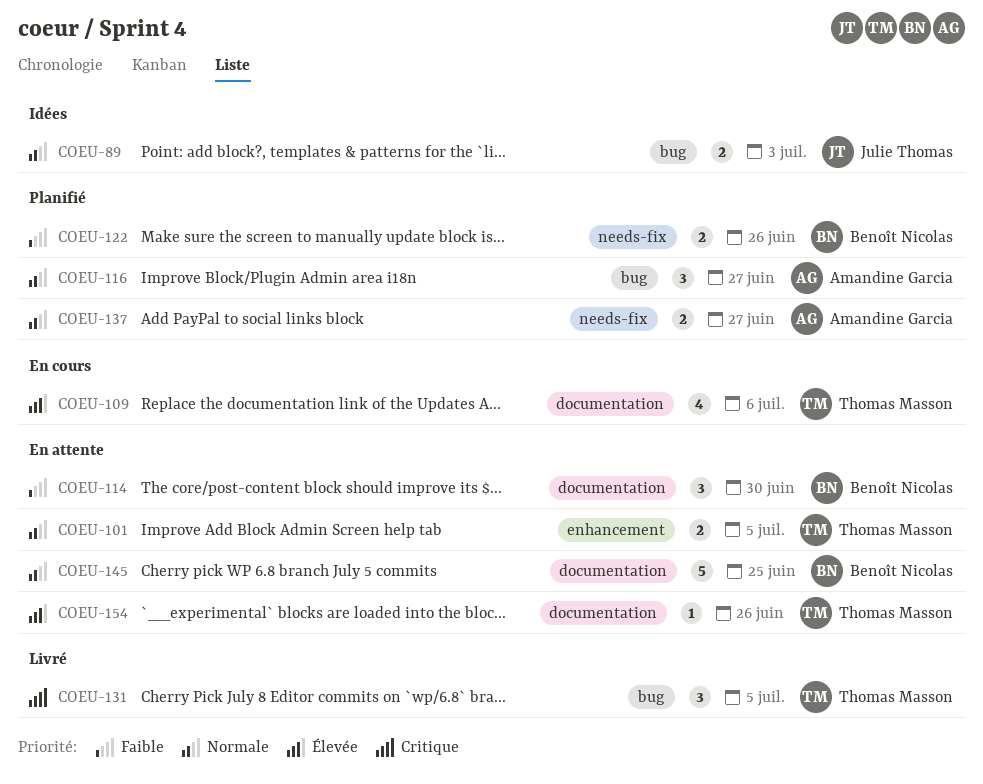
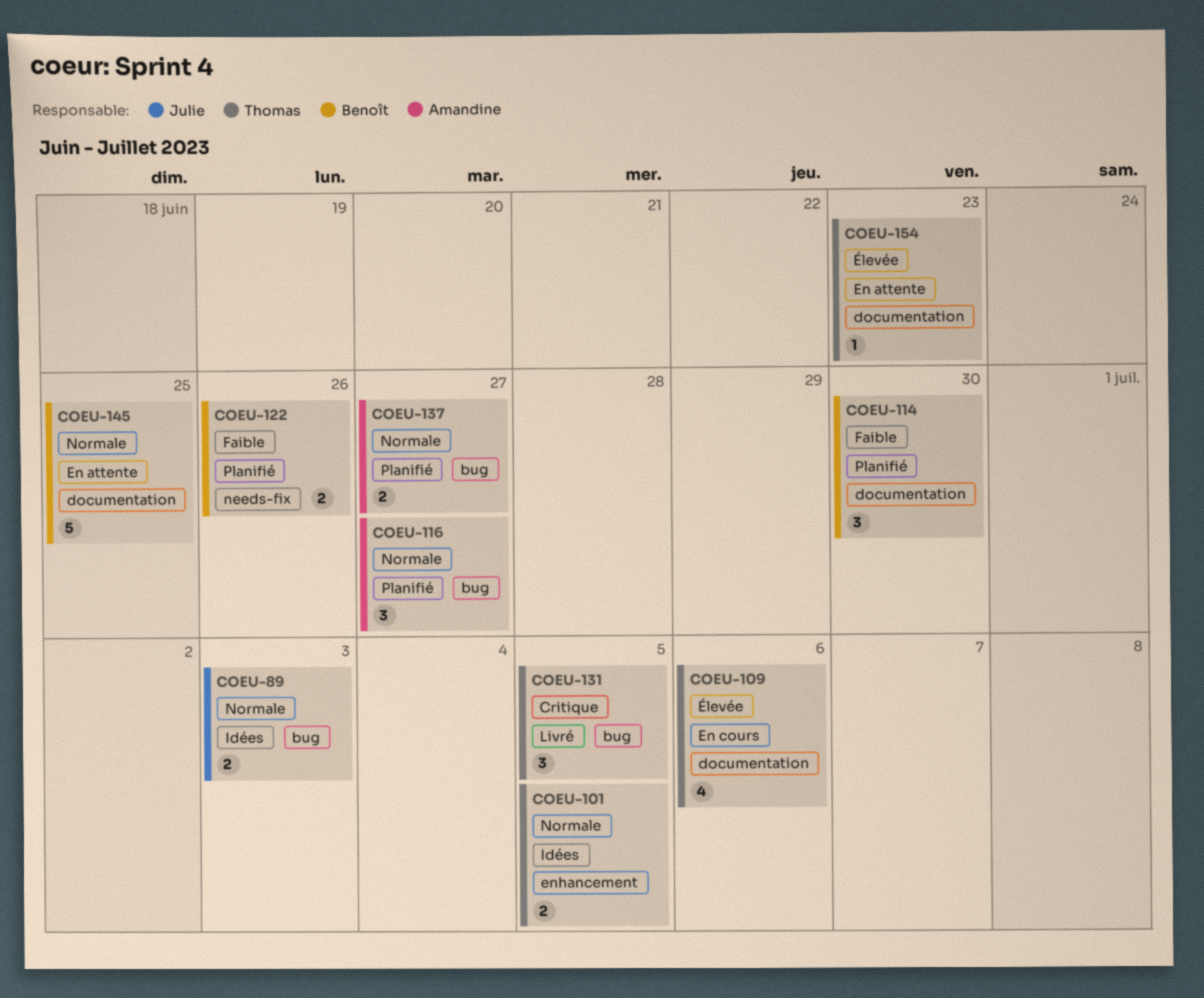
COEU-101, status: En attente -> Idées
COEU-114, status: En attente -> Planifié
COEU-137, label: needs-fix -> bug
COEU-154, due: Jun 26 -> Jun 23

